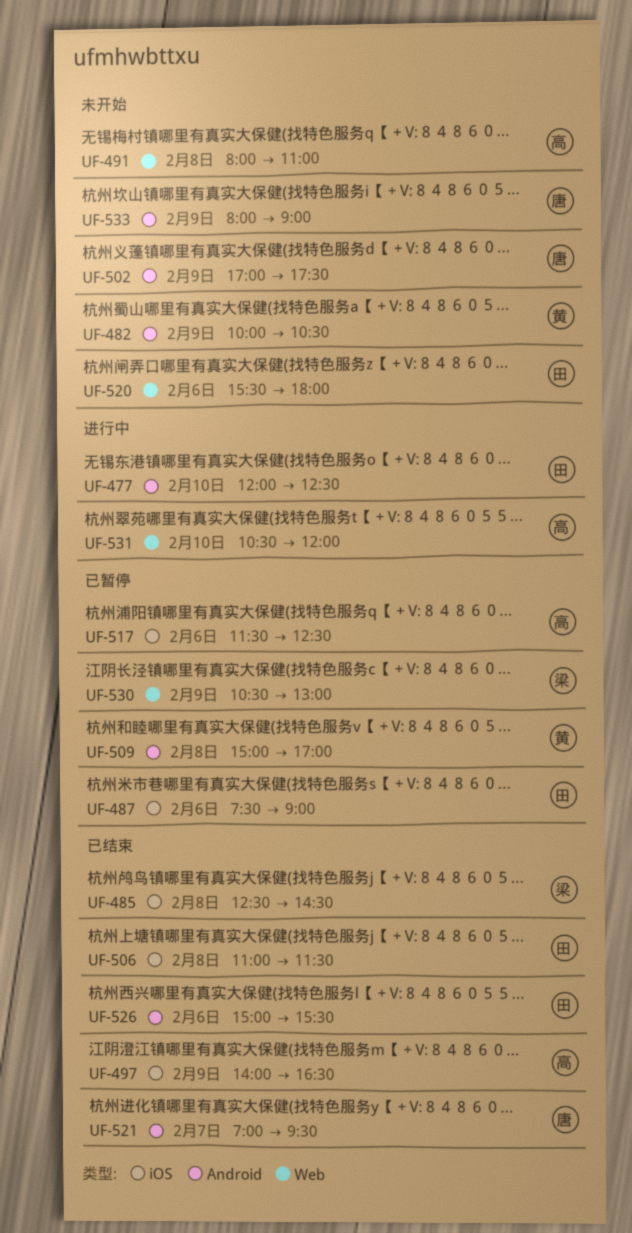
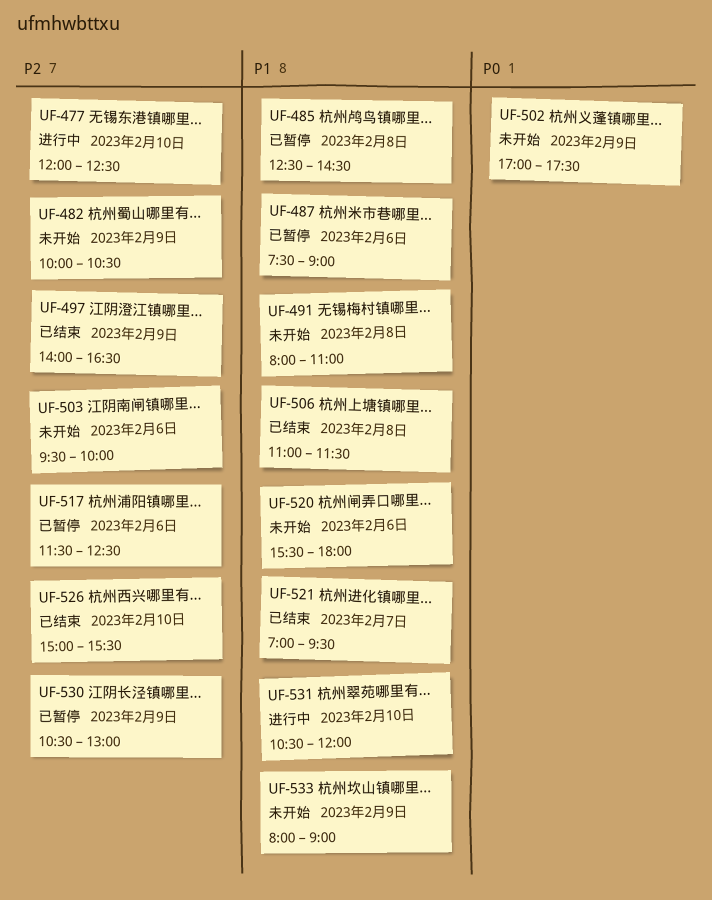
UF-485, status: 已结束 -> 已暂停
UF-503: none -> present
UF-509: present -> none
UF-526, day: Feb 6 -> Feb 10

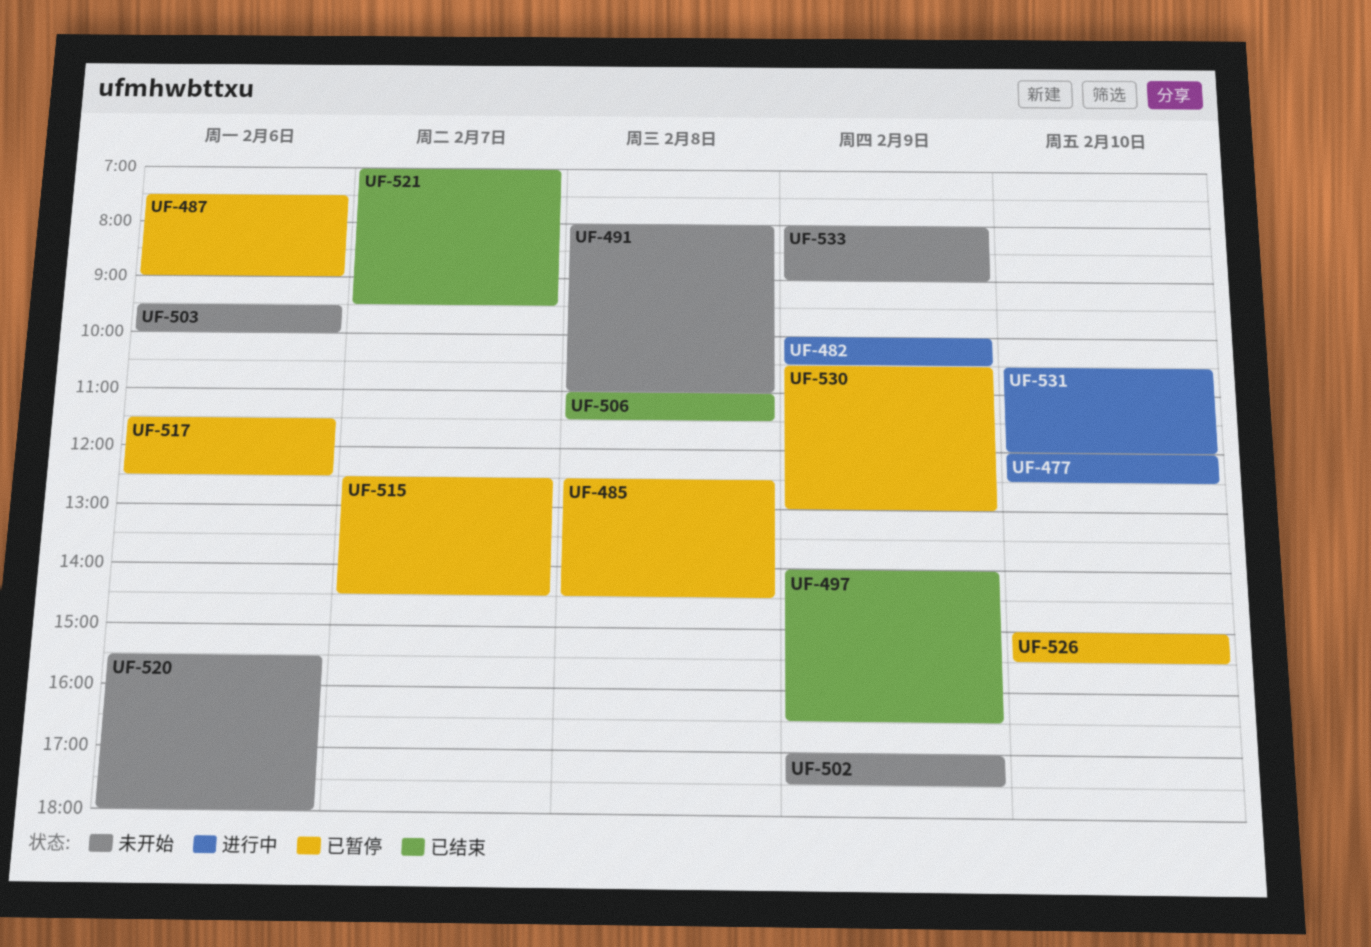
UF-482, status: 未开始 -> 进行中
UF-515: none -> present
UF-526, status: 已结束 -> 已暂停

